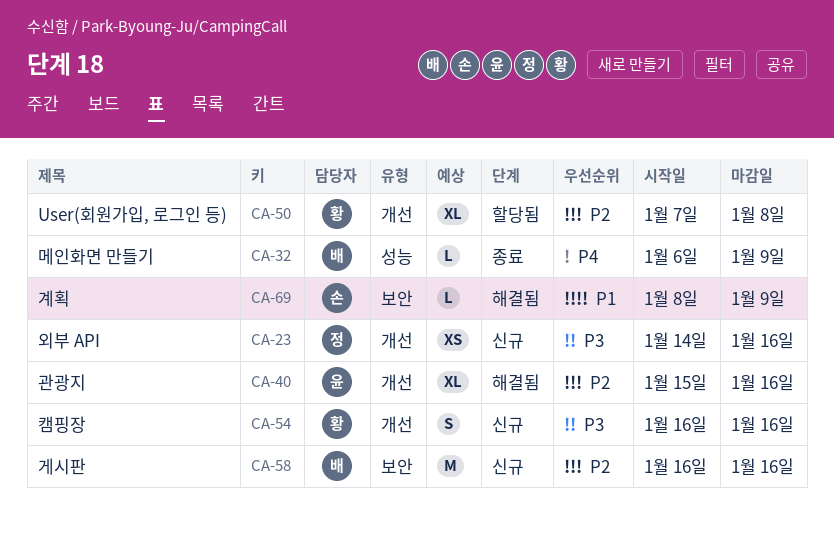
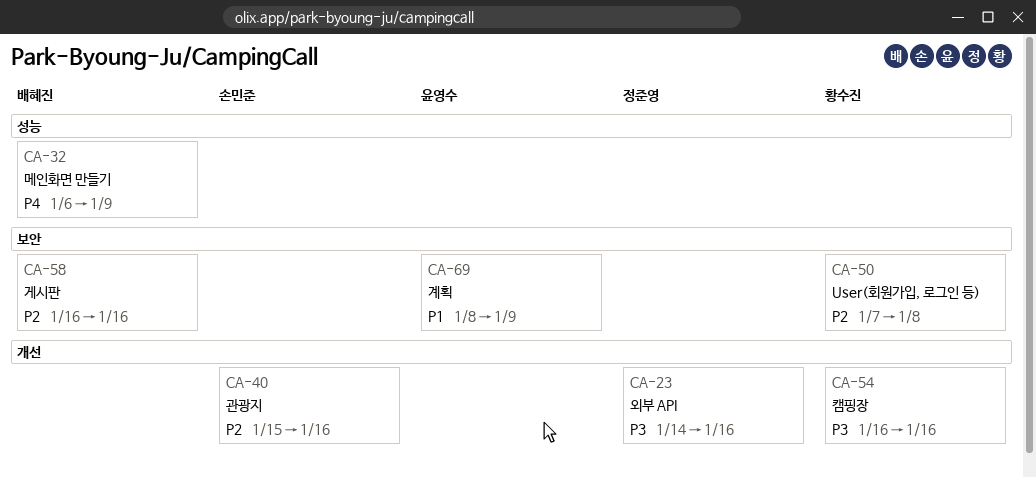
CA-40, owner: 윤영수 -> 손민준
CA-50, label: 개선 -> 보안
CA-69, owner: 손민준 -> 윤영수

